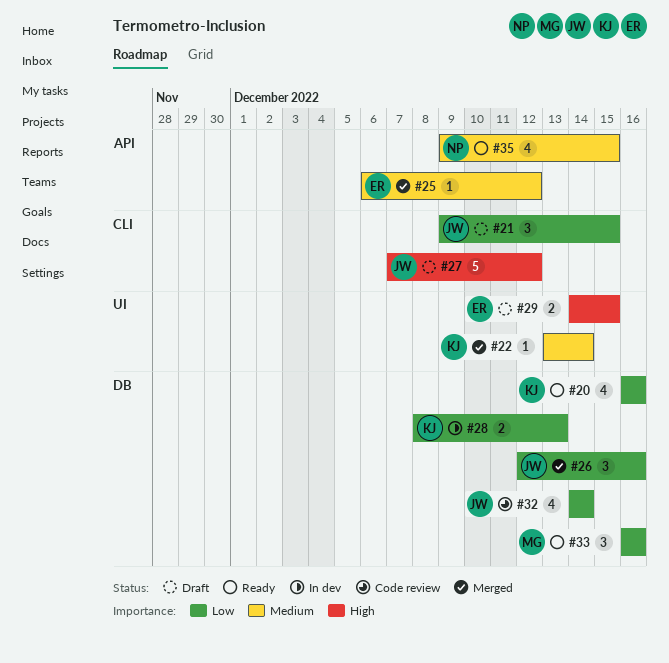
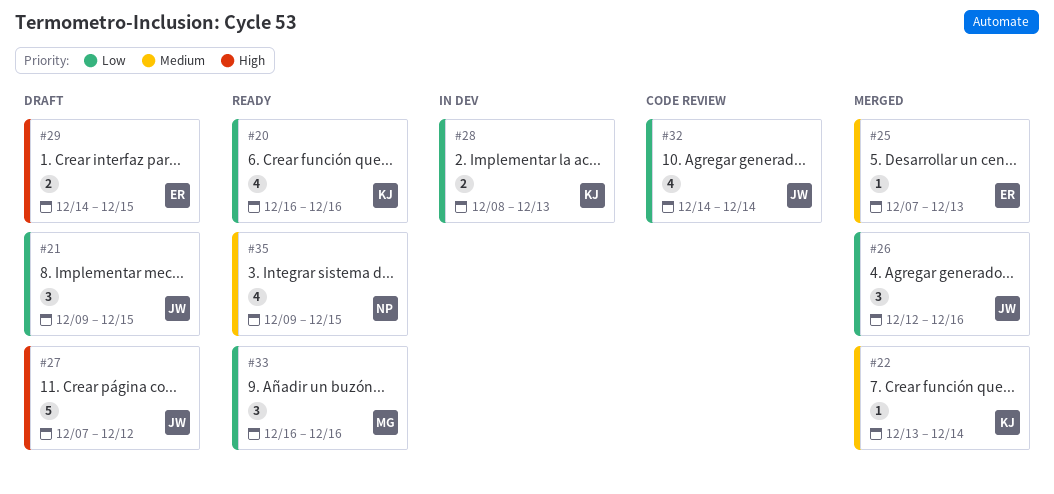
#25, start: Dec 6 -> Dec 7
#25, due: Dec 12 -> Dec 13

